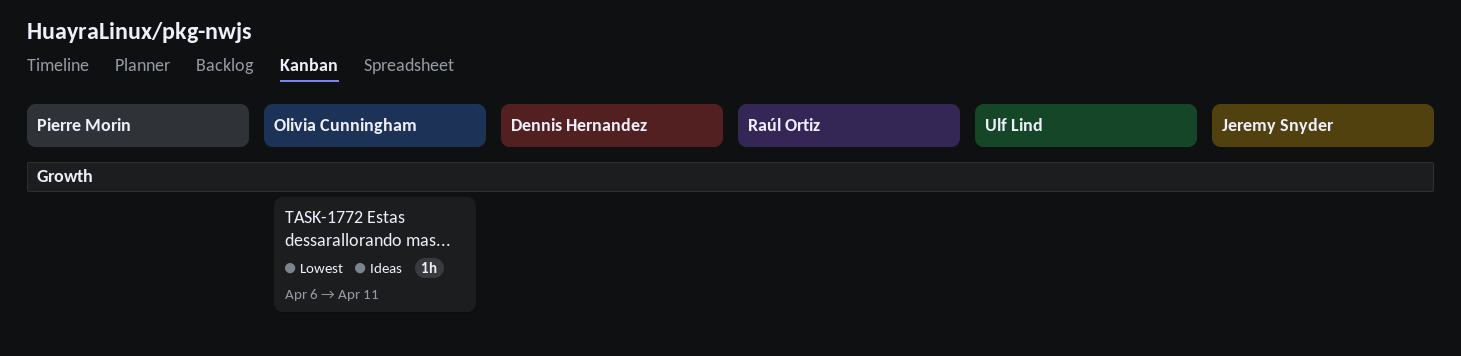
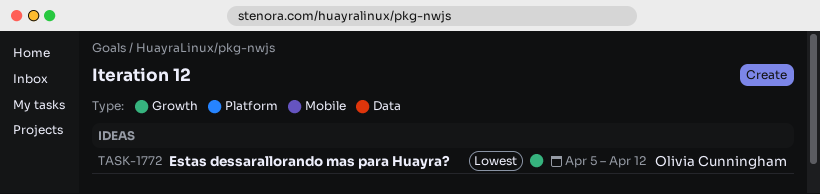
TASK-1772, start: Apr 6 -> Apr 5
TASK-1772, due: Apr 11 -> Apr 12

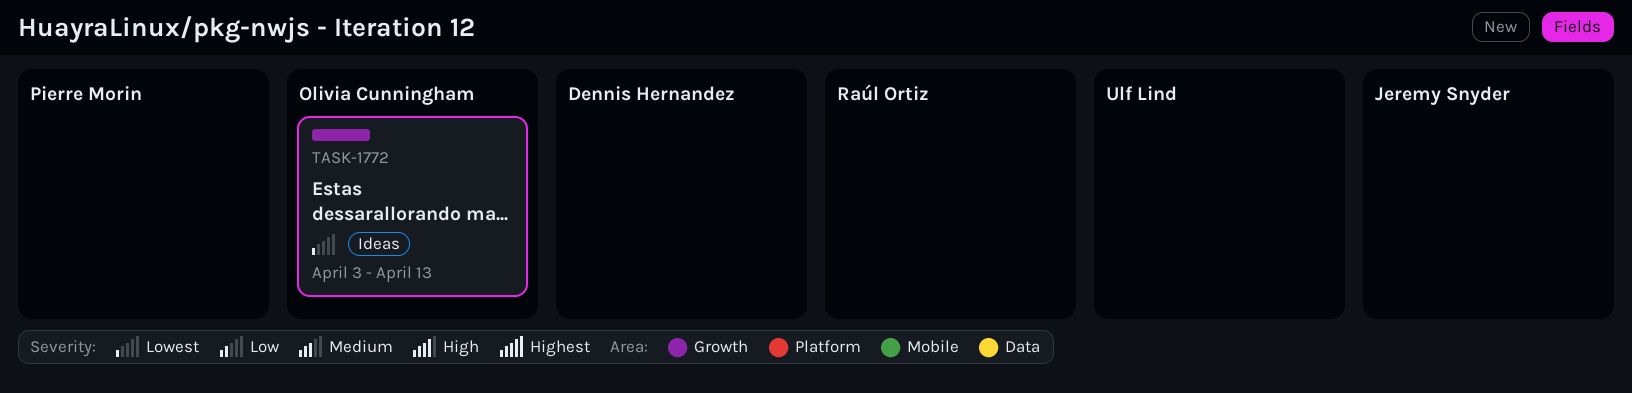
TASK-1772, start: Apr 5 -> Apr 3
TASK-1772, due: Apr 12 -> Apr 13

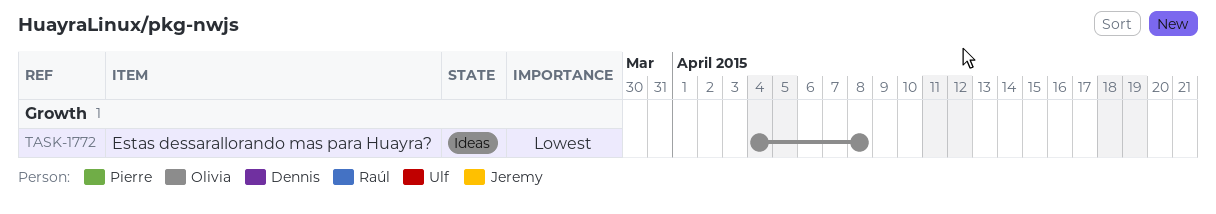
TASK-1772, start: Apr 3 -> Apr 4
TASK-1772, due: Apr 13 -> Apr 8

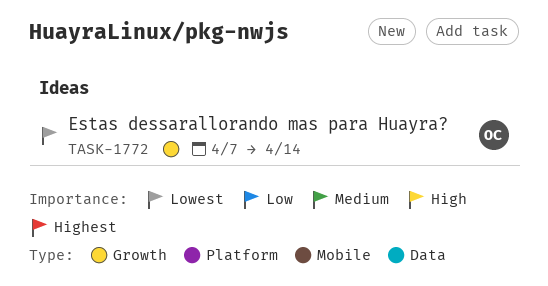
TASK-1772, start: Apr 4 -> Apr 7
TASK-1772, due: Apr 8 -> Apr 14

